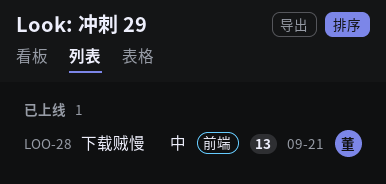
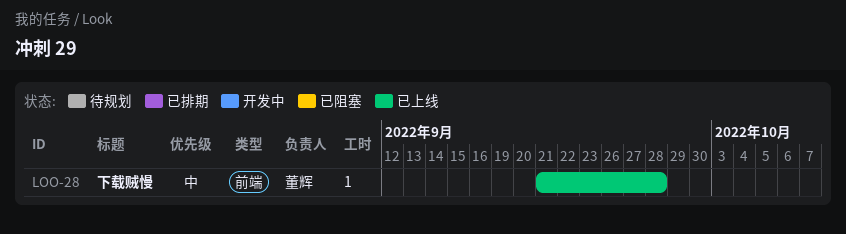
LOO-28, estimate: 13 -> 1
LOO-28, due: Sep 21 -> Sep 28

